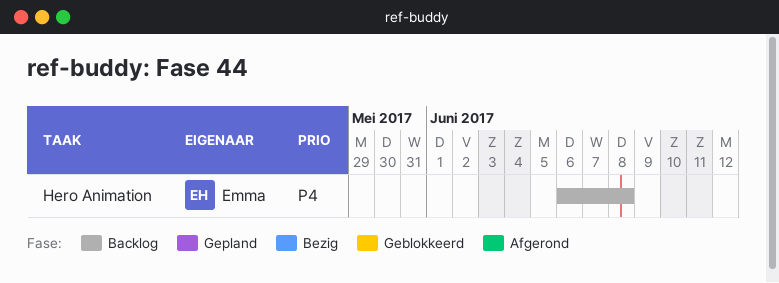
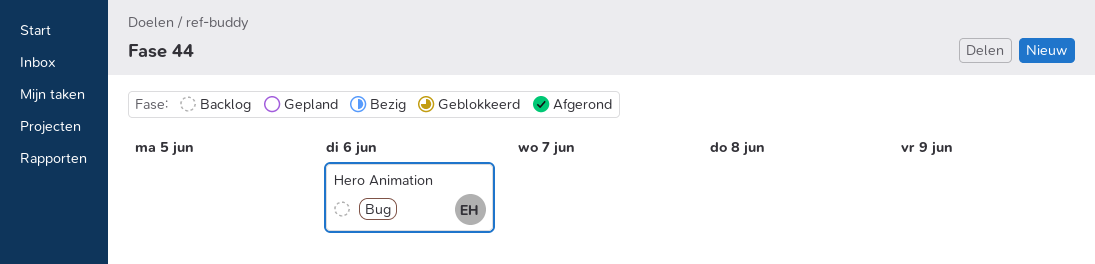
Hero Animation, due: Jun 8 -> Jun 6

